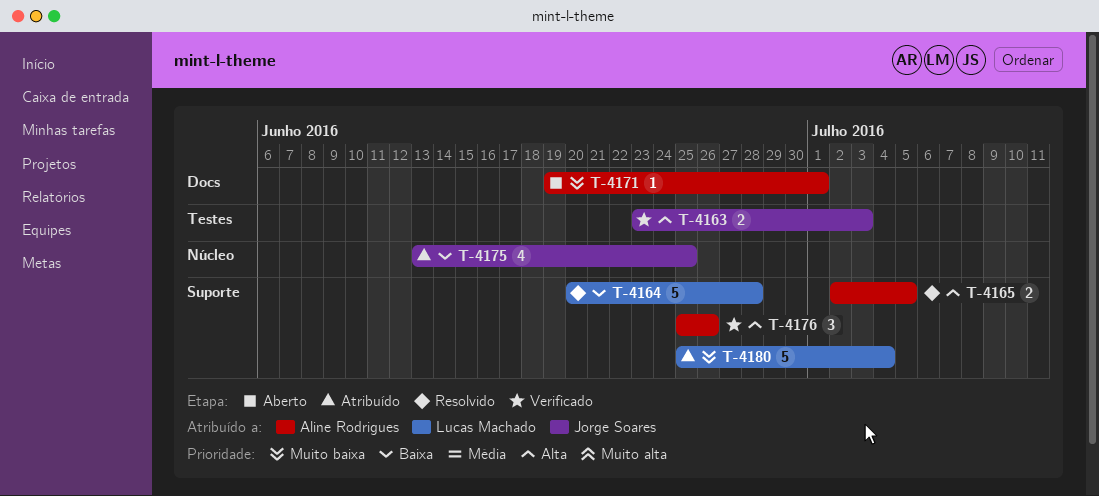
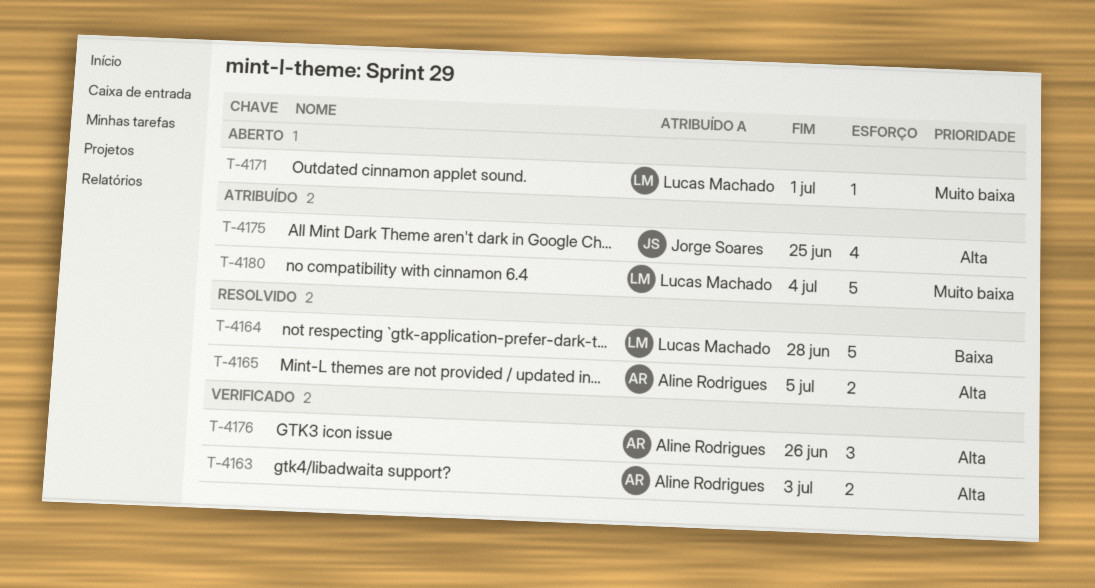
T-4163, owner: Jorge Soares -> Aline Rodrigues
T-4171, owner: Aline Rodrigues -> Lucas Machado
T-4175, priority: Baixa -> Alta

